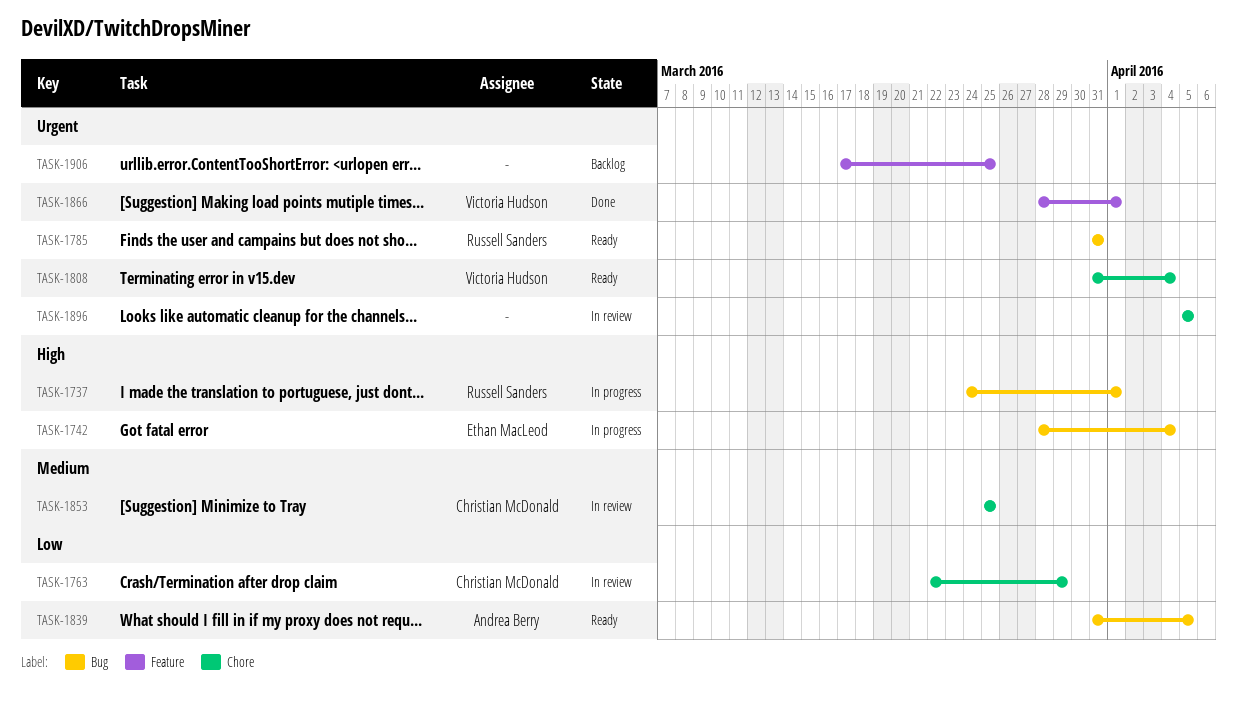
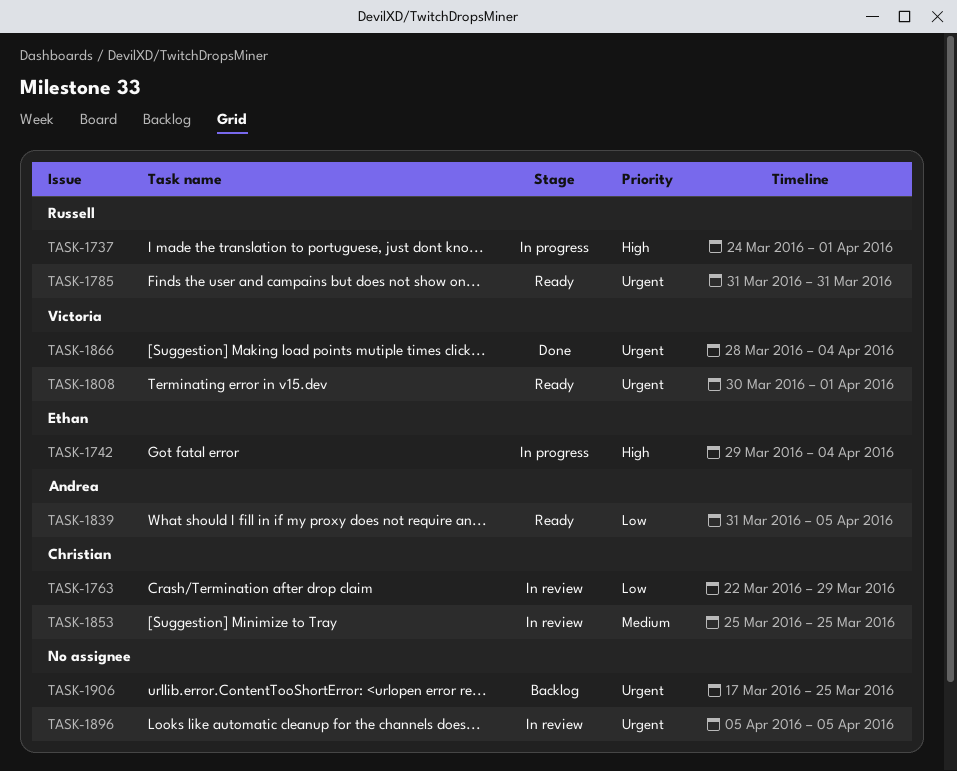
TASK-1742, start: Mar 28 -> Mar 29
TASK-1808, start: Mar 31 -> Mar 30
TASK-1808, due: Apr 4 -> Apr 1
TASK-1866, due: Apr 1 -> Apr 4

